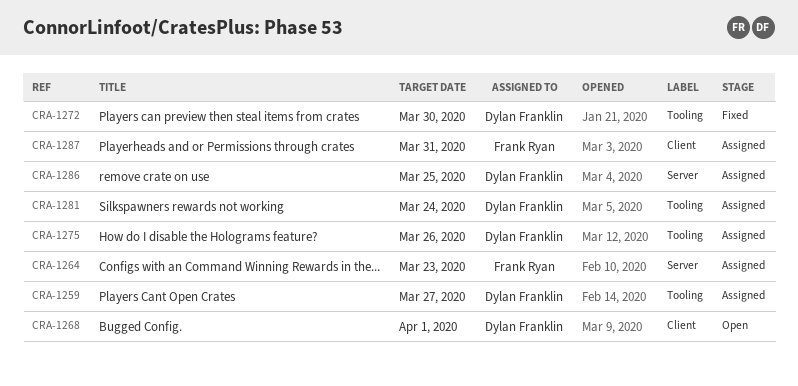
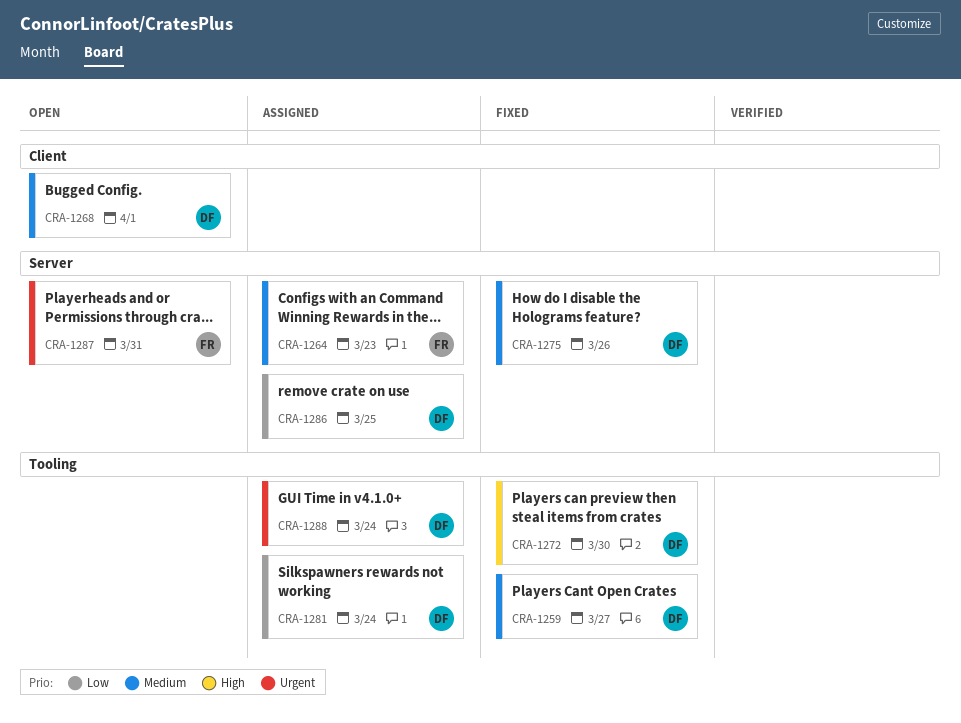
CRA-1259, status: Assigned -> Fixed
CRA-1275, status: Assigned -> Fixed
CRA-1275, label: Tooling -> Server
CRA-1287, status: Assigned -> Open
CRA-1287, label: Client -> Server
CRA-1288: none -> present

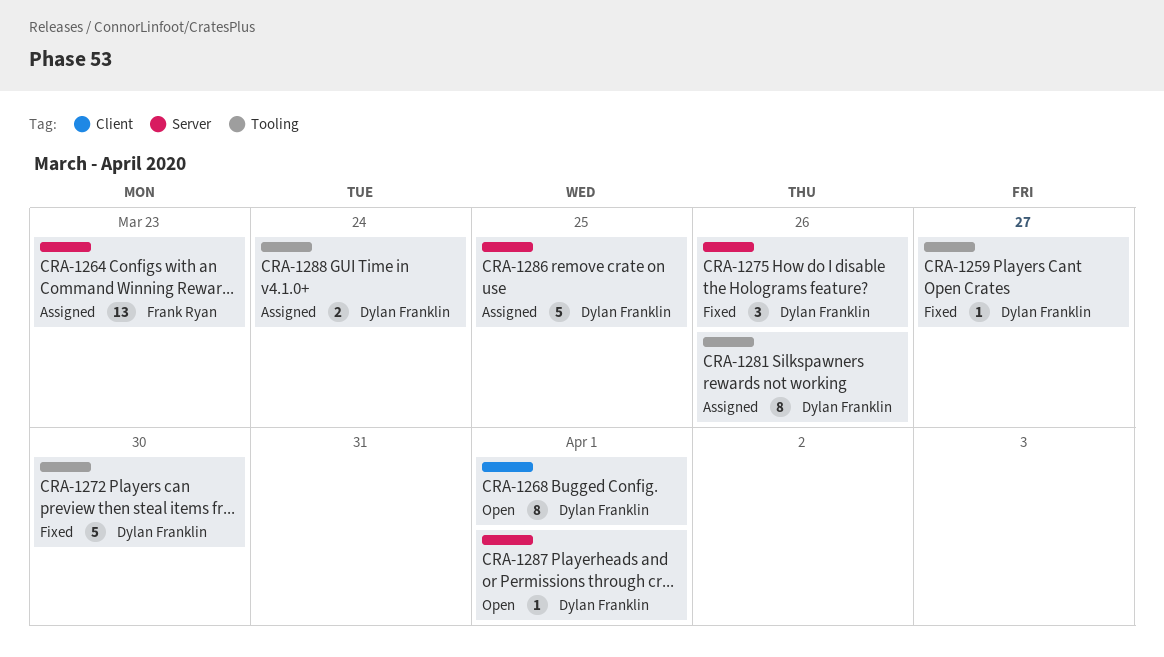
CRA-1281, due: Mar 24 -> Mar 26
CRA-1287, owner: Frank Ryan -> Dylan Franklin
CRA-1287, due: Mar 31 -> Apr 1

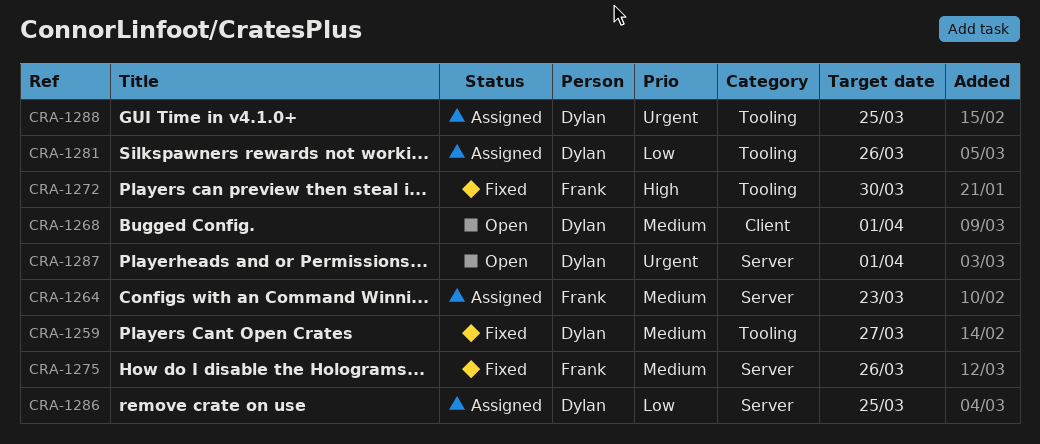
CRA-1272, owner: Dylan Franklin -> Frank Ryan
CRA-1275, owner: Dylan Franklin -> Frank Ryan
CRA-1288, due: Mar 24 -> Mar 25

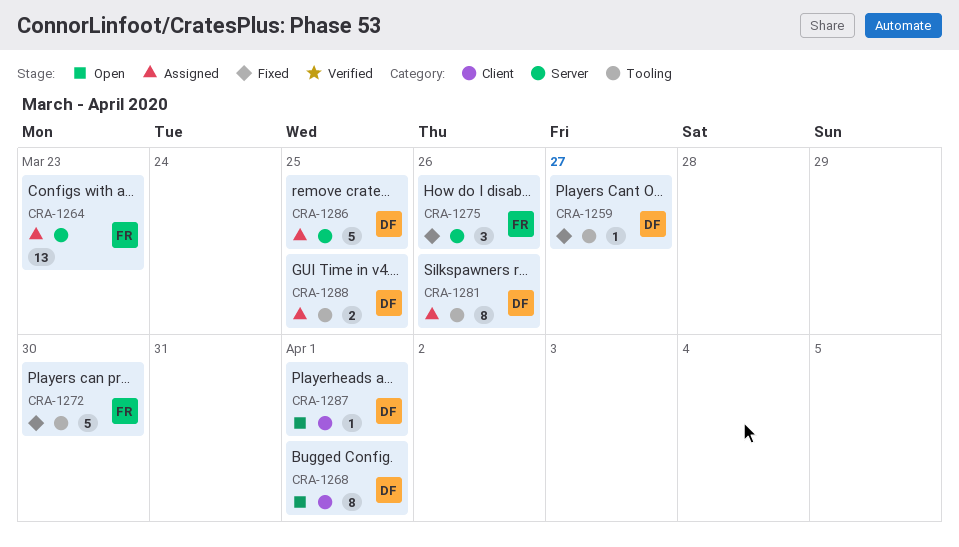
CRA-1287, label: Server -> Client

